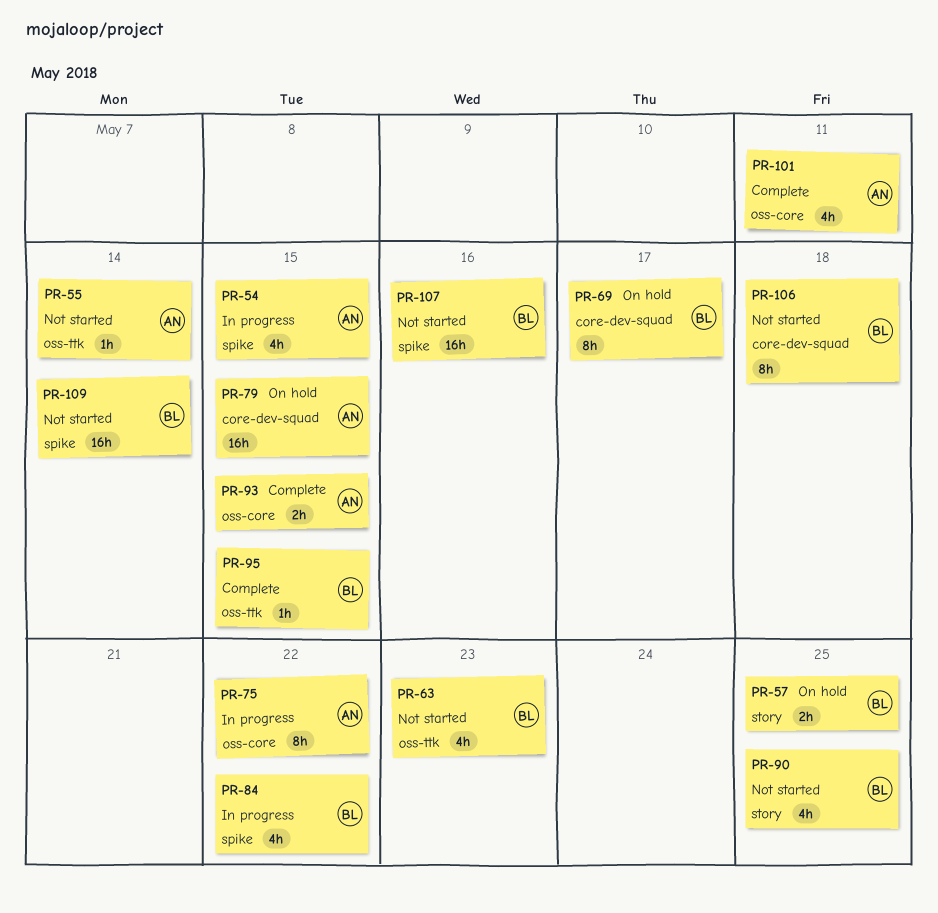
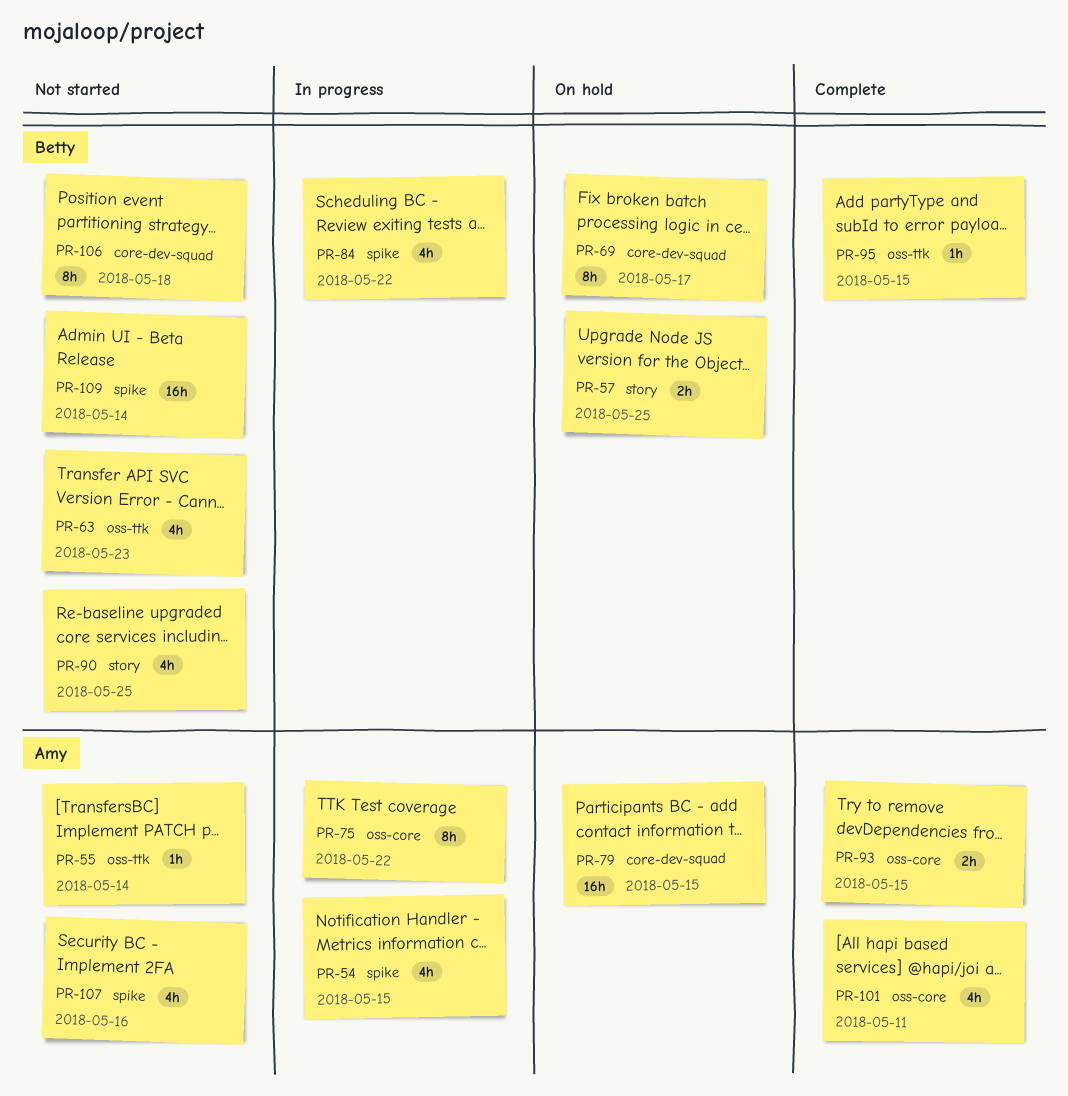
PR-107, owner: Betty -> Amy
PR-107, estimate: 16h -> 4h

